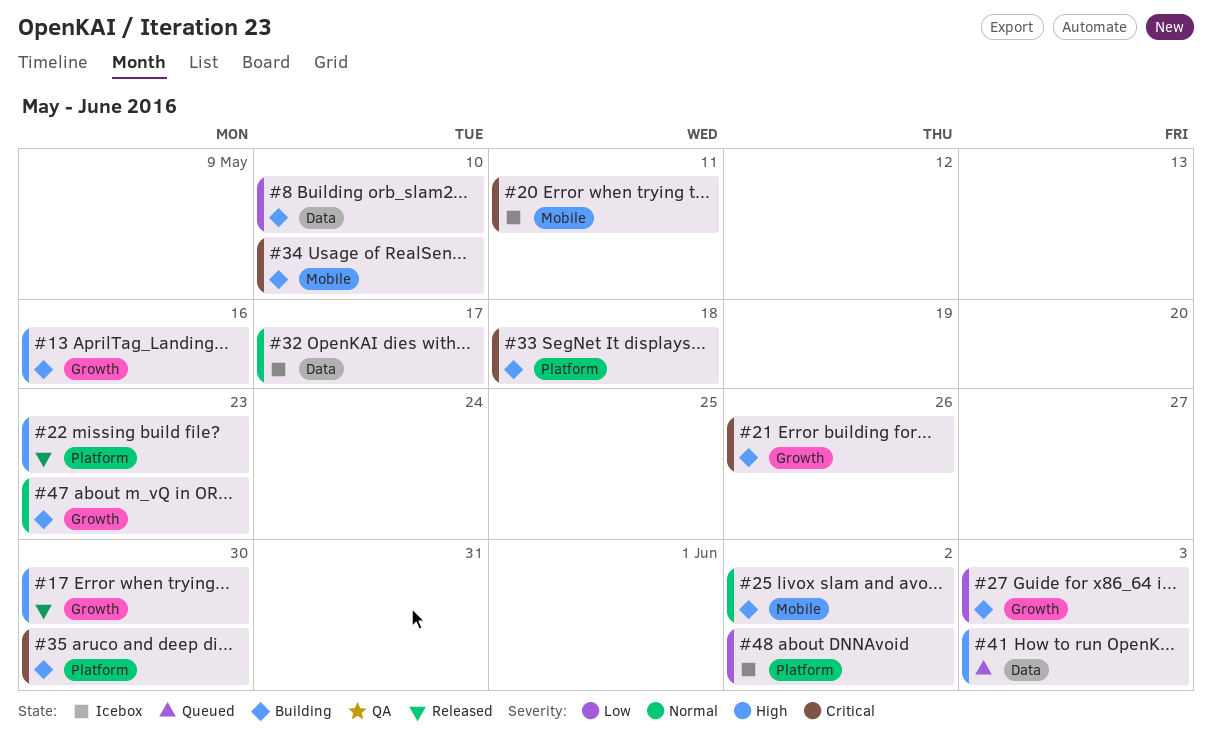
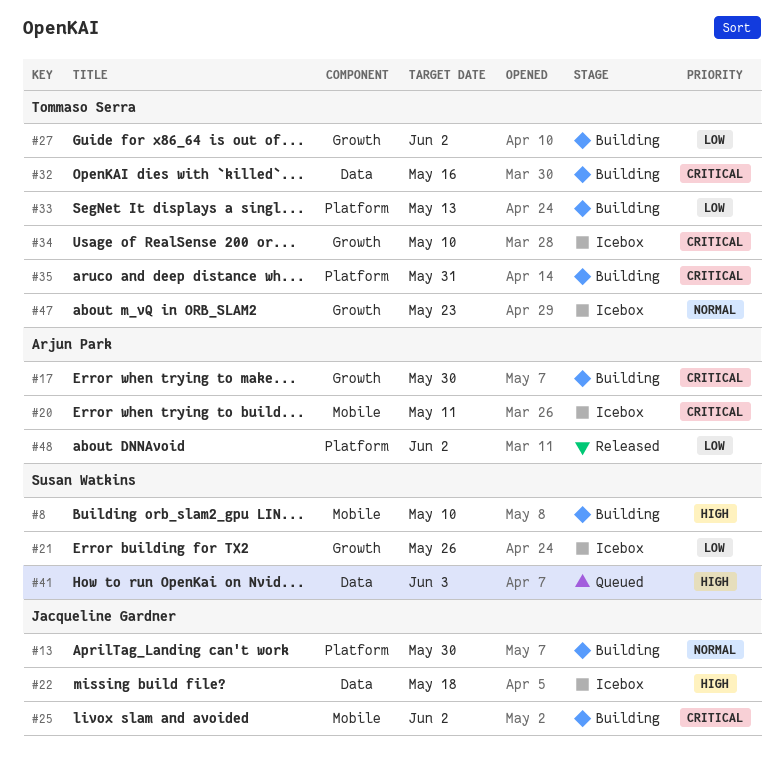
#8, priority: Low -> High
#8, label: Data -> Mobile
#13, priority: High -> Normal
#13, label: Growth -> Platform
#13, due: May 16 -> May 30
#17, status: Released -> Building
#17, priority: High -> Critical
#21, status: Building -> Icebox
#21, priority: Critical -> Low
#22, status: Released -> Icebox
#22, label: Platform -> Data
#22, due: May 23 -> May 18
#25, priority: Normal -> Critical
#27, due: Jun 3 -> Jun 2
#32, status: Icebox -> Building
#32, priority: Normal -> Critical
#32, due: May 17 -> May 16
#33, priority: Critical -> Low
#33, due: May 18 -> May 13
#34, status: Building -> Icebox
#34, label: Mobile -> Growth
#35, due: May 30 -> May 31
#47, status: Building -> Icebox
#48, status: Icebox -> Released

